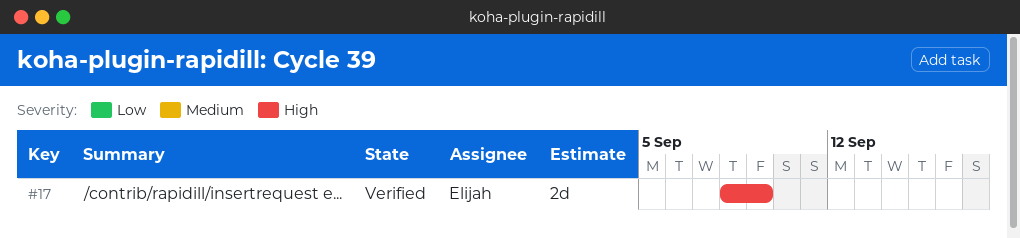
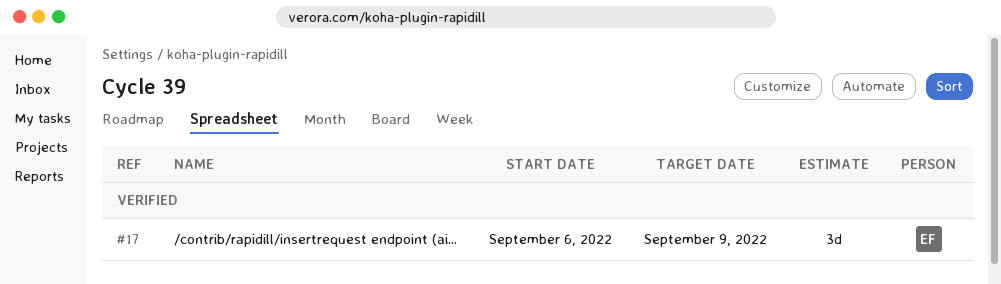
#17, estimate: 2d -> 3d
#17, start: Sep 8 -> Sep 6

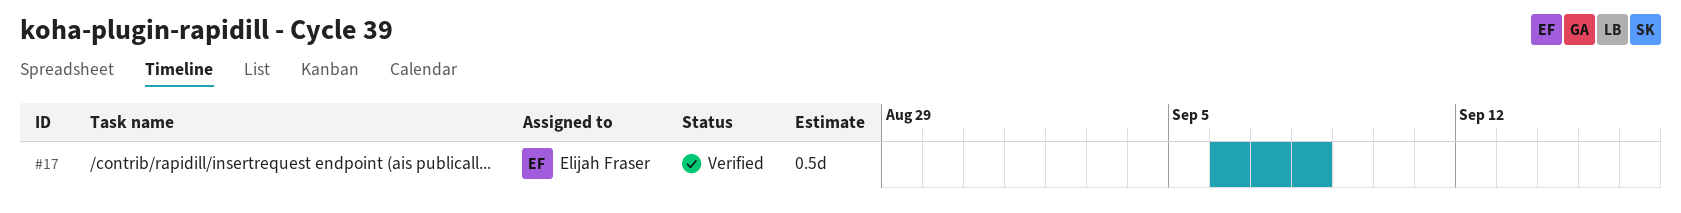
#17, estimate: 3d -> 0.5d
#17, due: Sep 9 -> Sep 8

